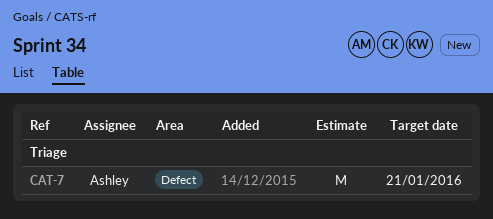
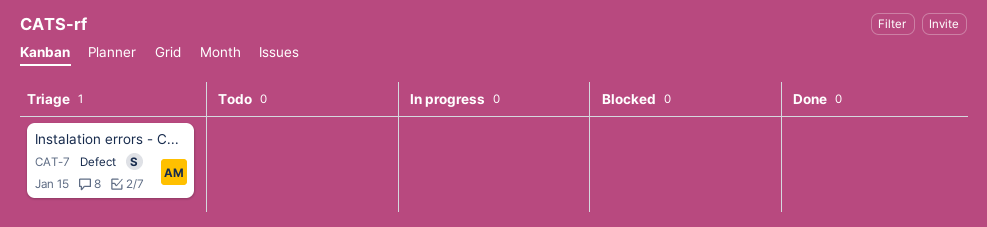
CAT-7, estimate: M -> S
CAT-7, due: Jan 21 -> Jan 15

